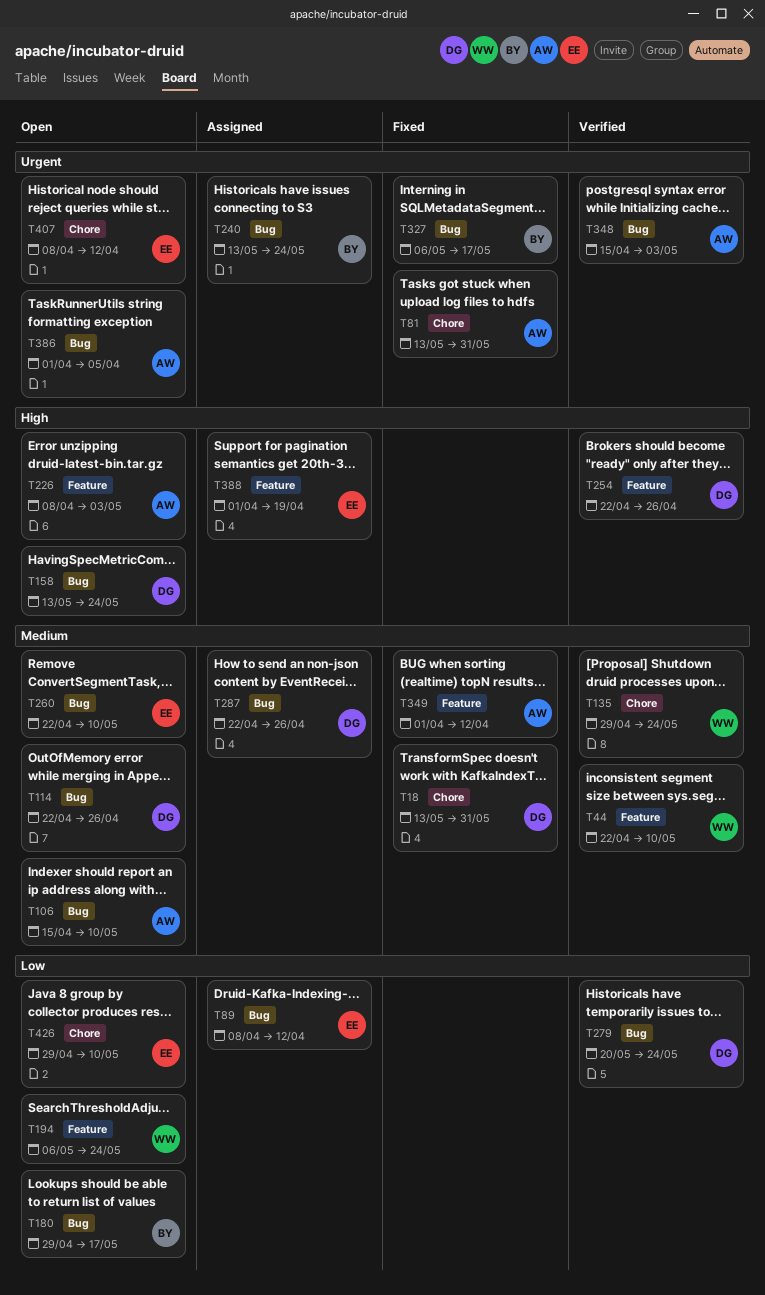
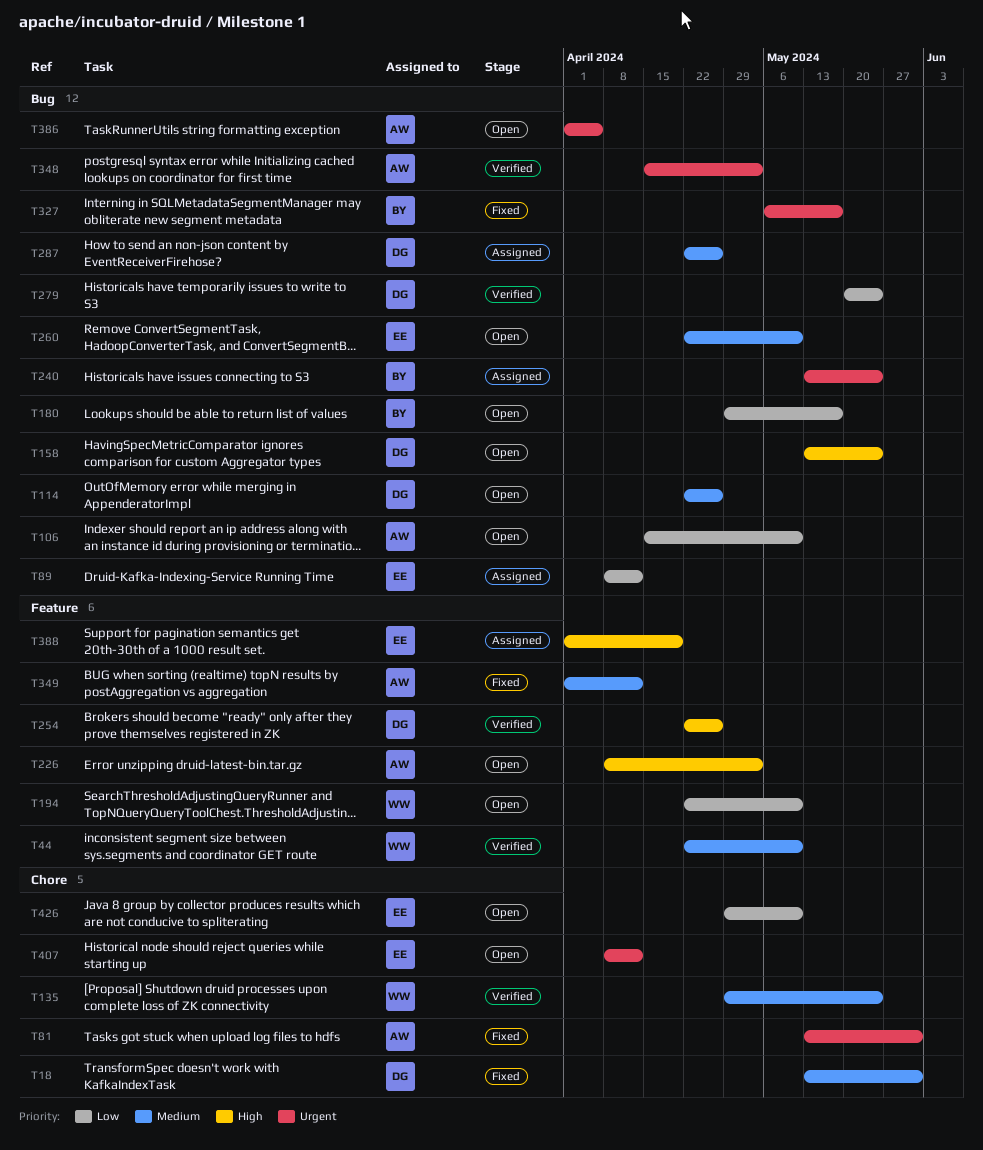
T106, priority: Medium -> Low
T194, start: May 6 -> Apr 22
T194, due: May 24 -> May 10

